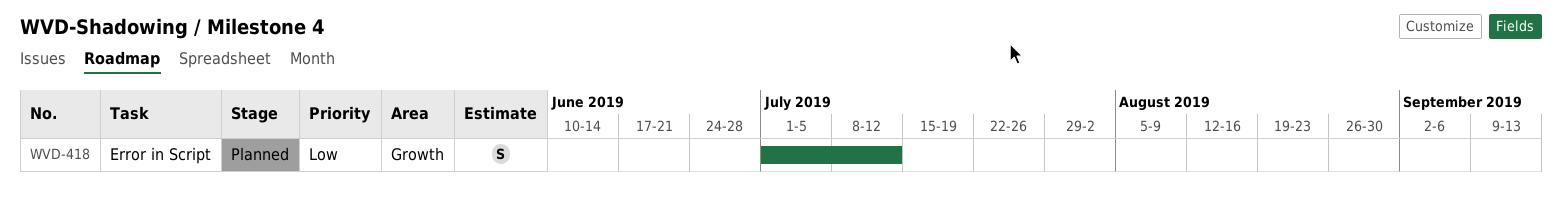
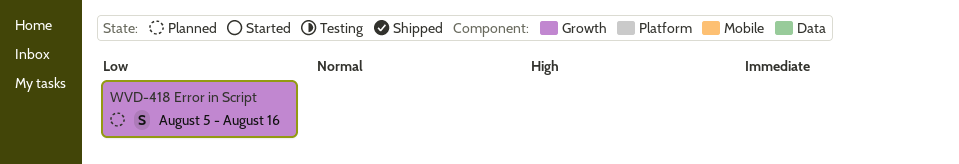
WVD-418, start: Jul 1 -> Aug 5
WVD-418, due: Jul 12 -> Aug 16

